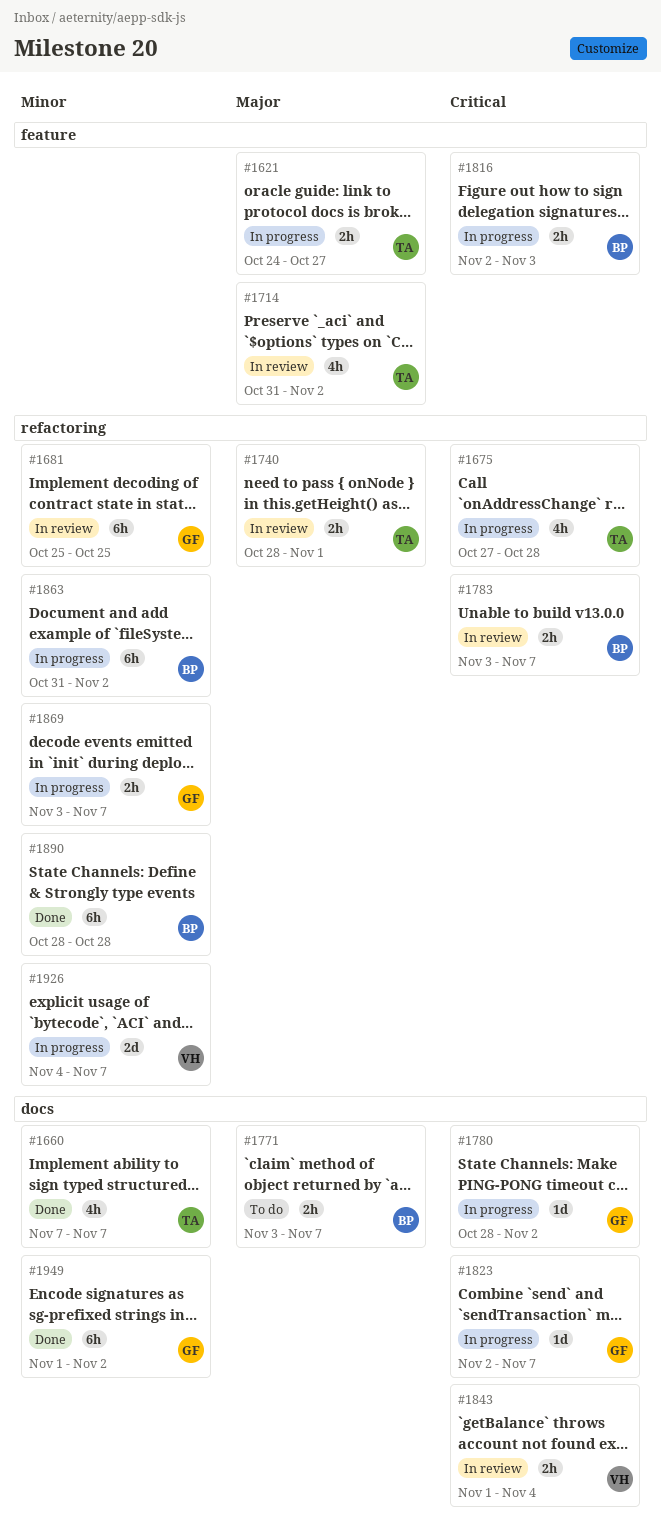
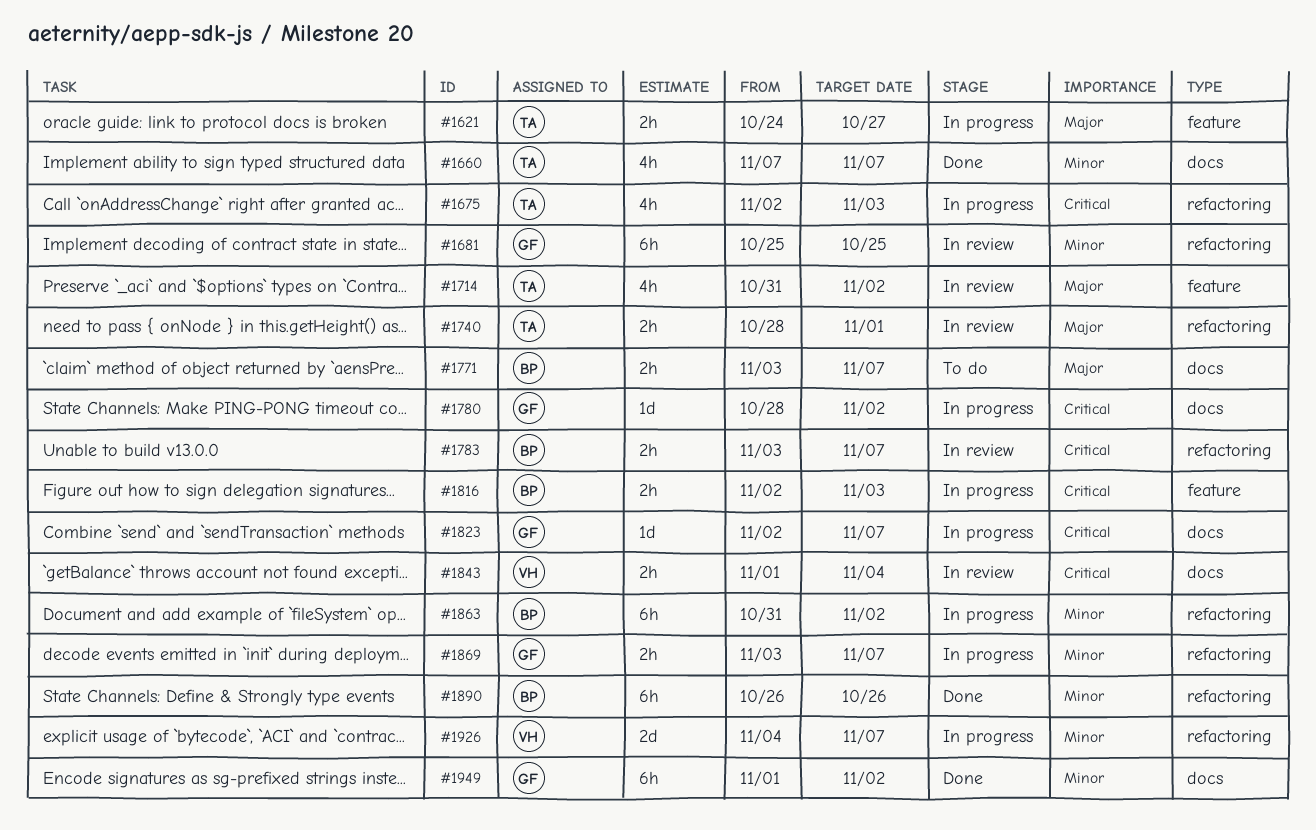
#1675, start: Oct 27 -> Nov 2
#1675, due: Oct 28 -> Nov 3
#1890, start: Oct 28 -> Oct 26
#1890, due: Oct 28 -> Oct 26

